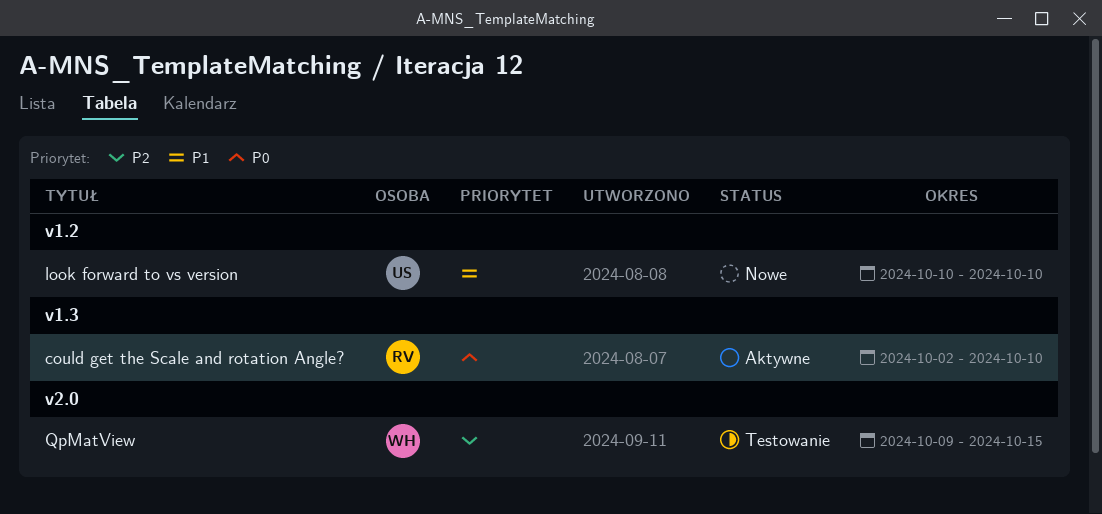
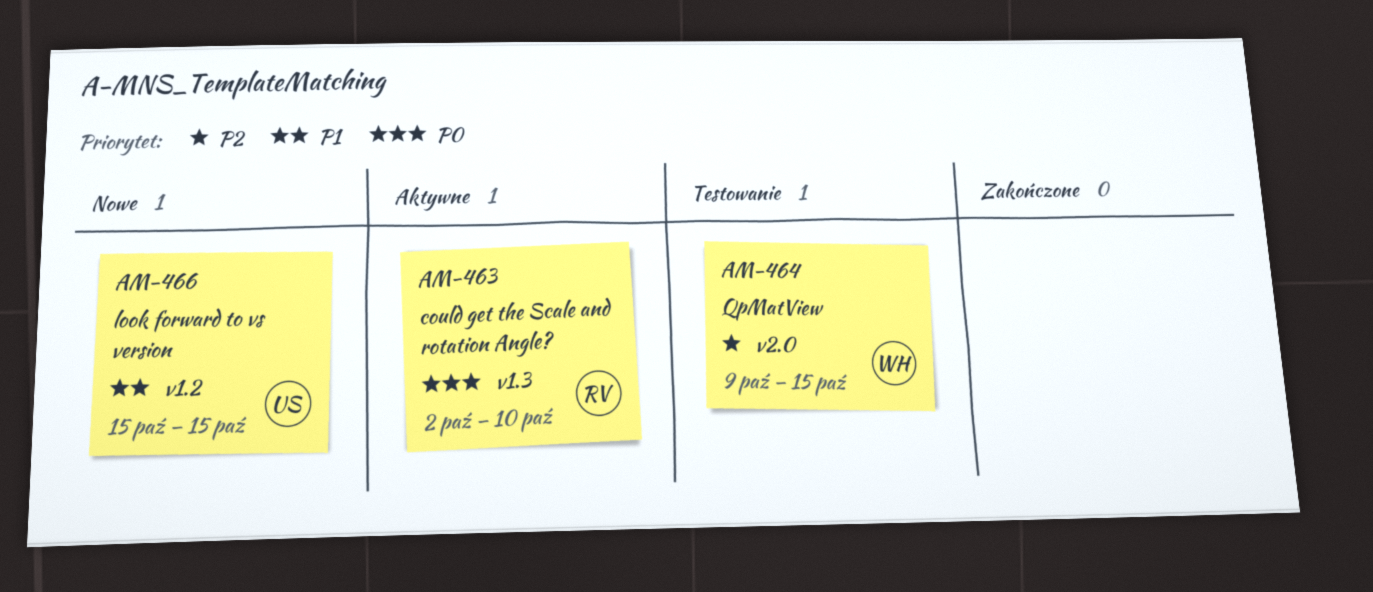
look forward to vs version, start: Oct 10 -> Oct 15
look forward to vs version, due: Oct 10 -> Oct 15

